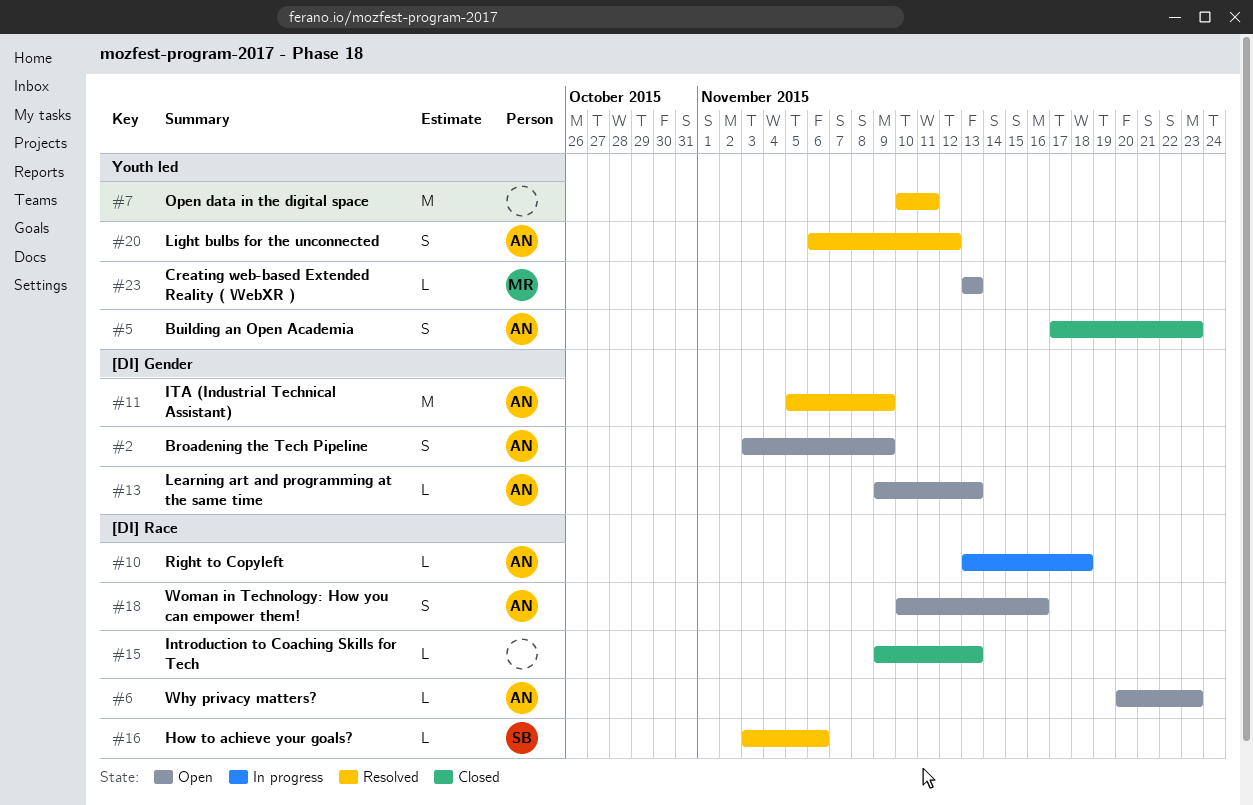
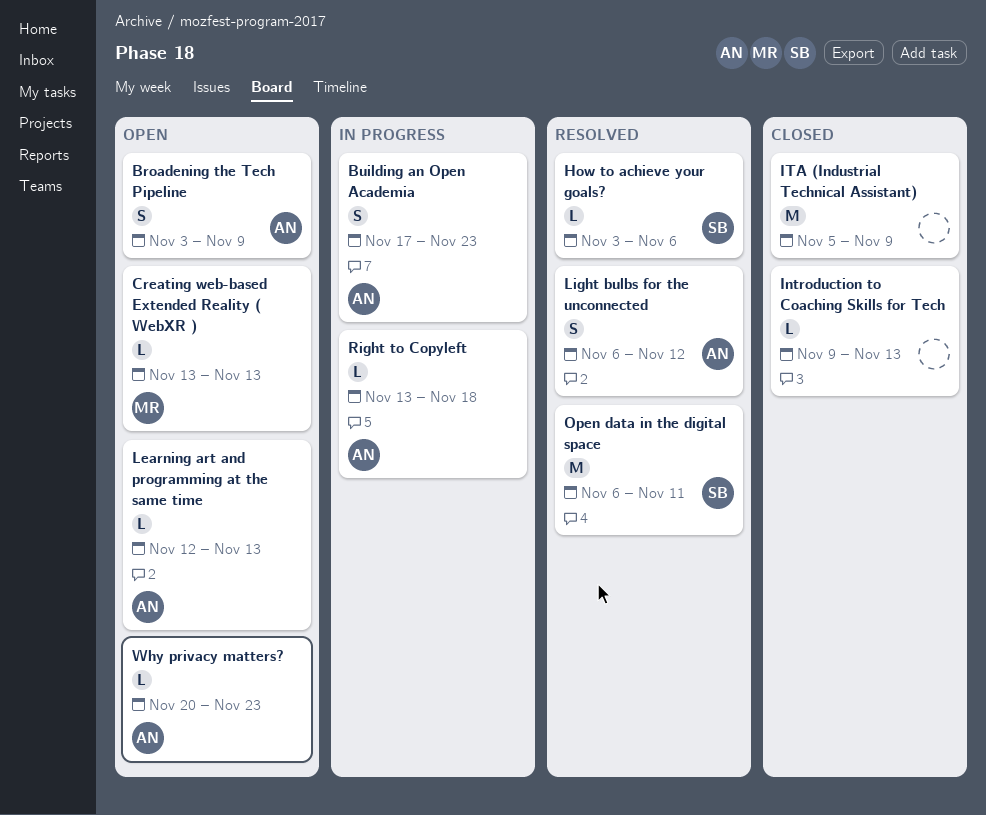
Building an Open Academia, status: Closed -> In progress
ITA (Industrial Technical Assistant), status: Resolved -> Closed
ITA (Industrial Technical Assistant), owner: AN -> none
Learning art and programming at the same time, start: Nov 9 -> Nov 12
Open data in the digital space, owner: none -> SB
Open data in the digital space, start: Nov 10 -> Nov 6
Woman in Technology: How you can empower them!: present -> none

